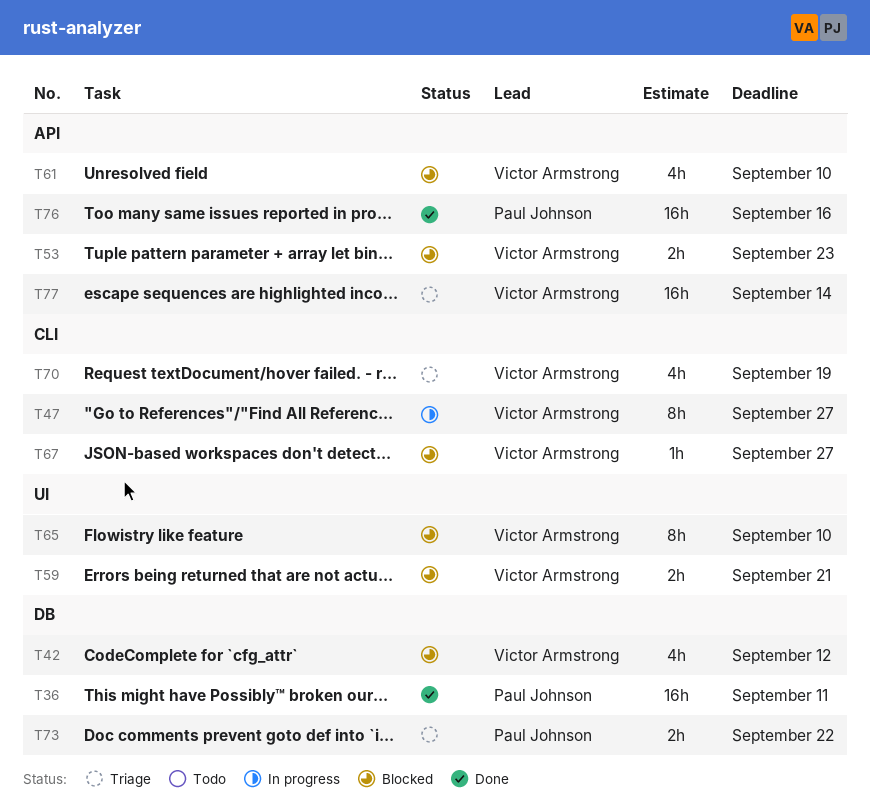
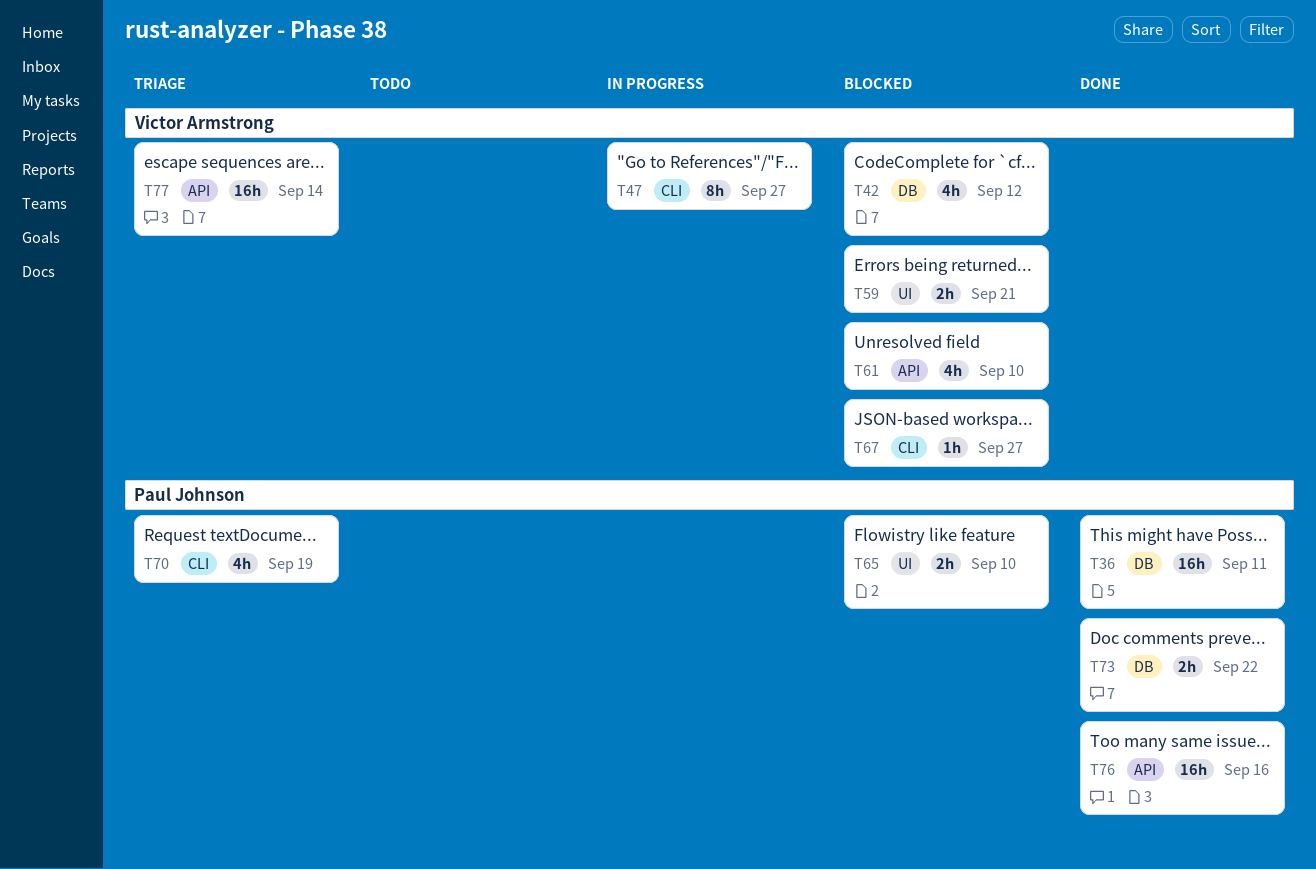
T53: present -> none
T65, owner: Victor Armstrong -> Paul Johnson
T65, estimate: 8h -> 2h
T70, owner: Victor Armstrong -> Paul Johnson
T73, status: Triage -> Done

